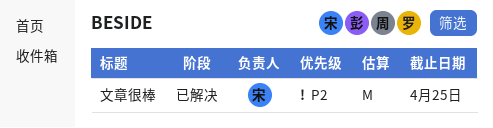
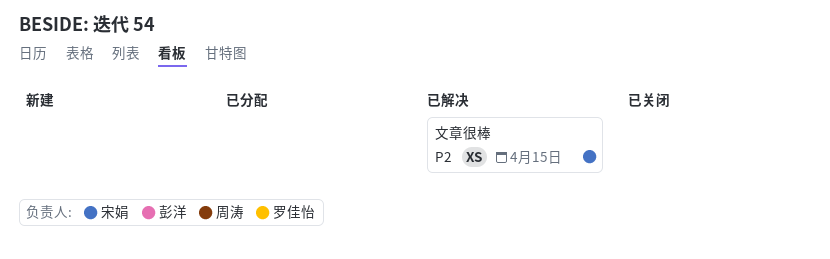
文章很棒, estimate: M -> XS
文章很棒, due: Apr 25 -> Apr 15

